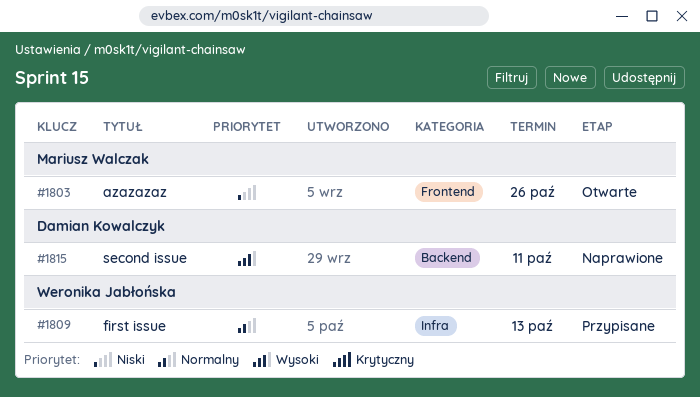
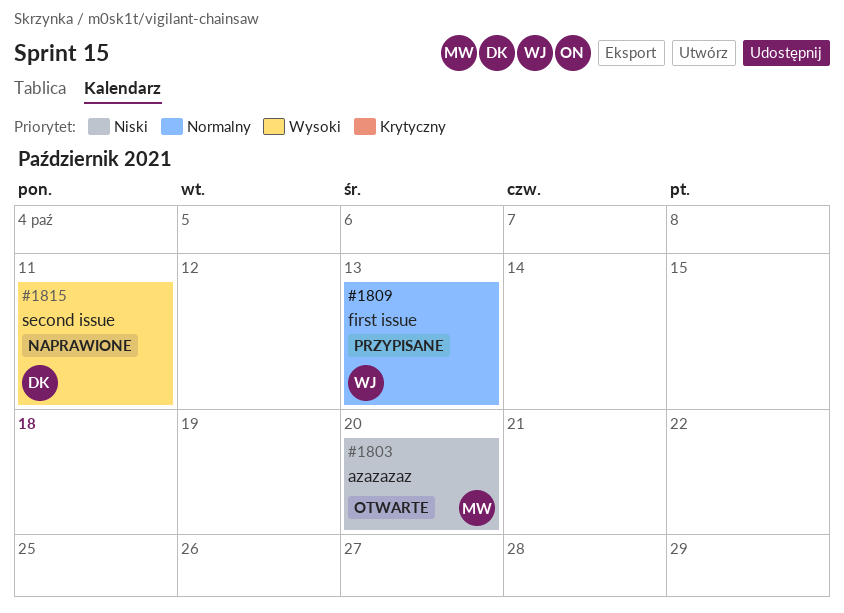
#1803, due: Oct 26 -> Oct 20

